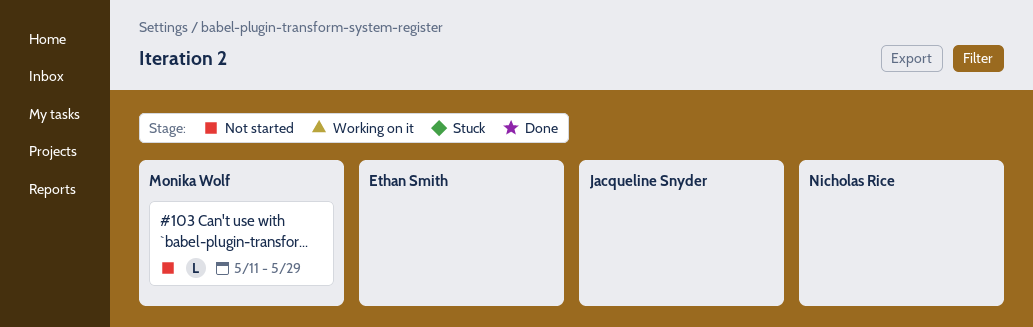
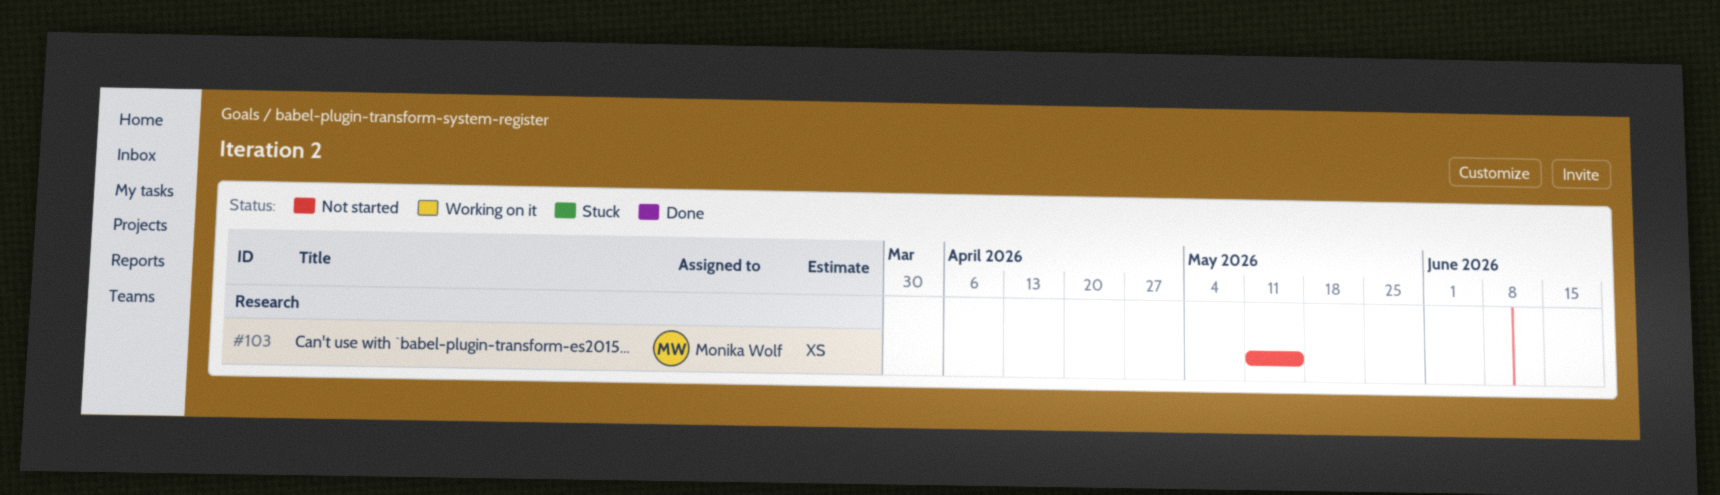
#103, estimate: L -> XS
#103, due: May 29 -> May 15

